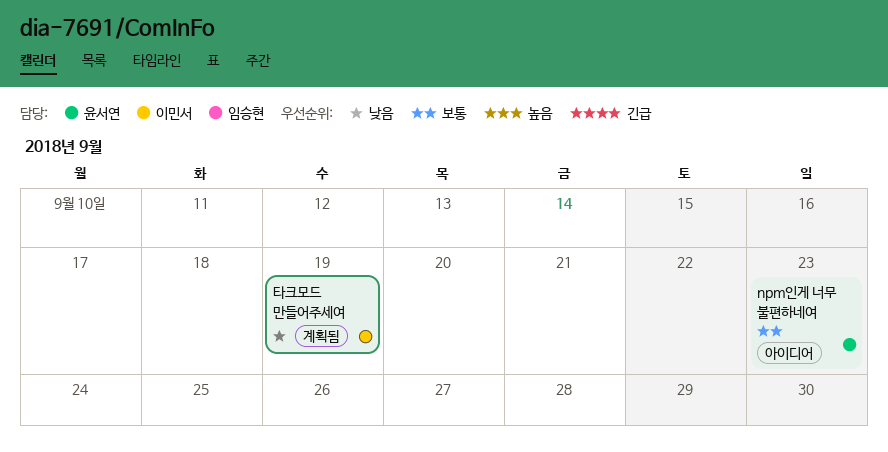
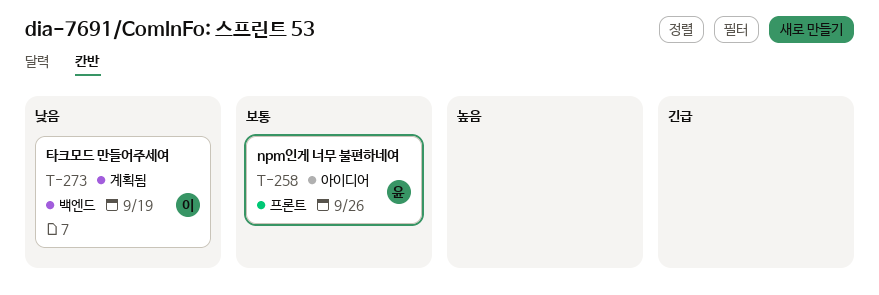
npm인게 너무 불편하네여, due: Sep 23 -> Sep 26

